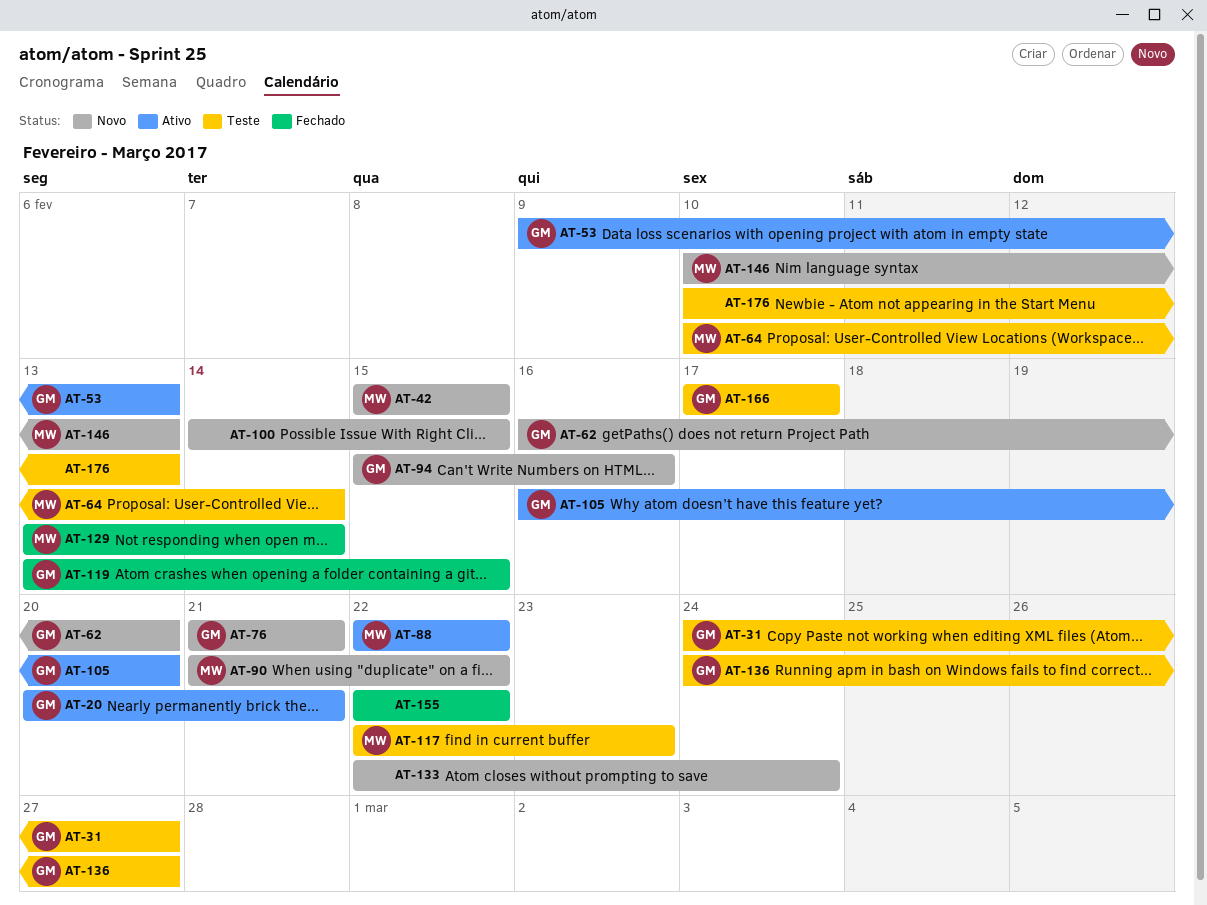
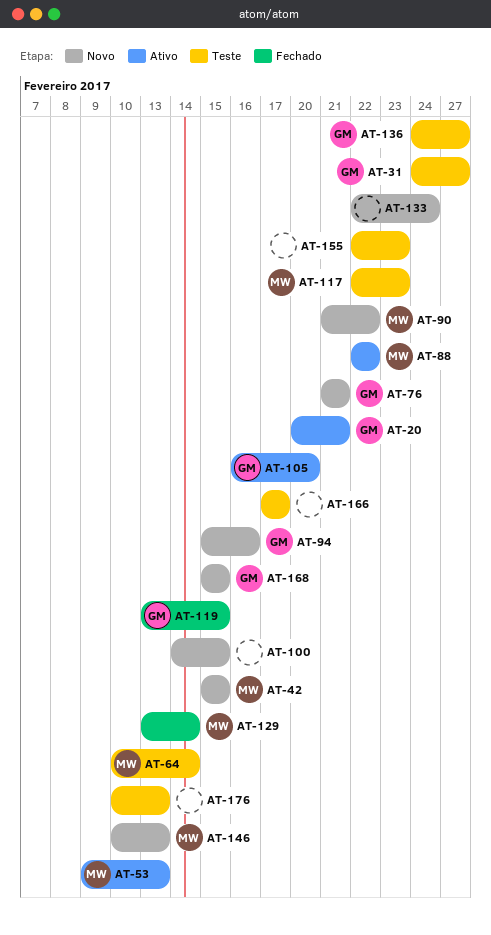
AT-53, owner: GM -> MW
AT-62: present -> none
AT-155, status: Fechado -> Teste
AT-155, due: Feb 22 -> Feb 23
AT-166, owner: GM -> none
AT-168: none -> present

